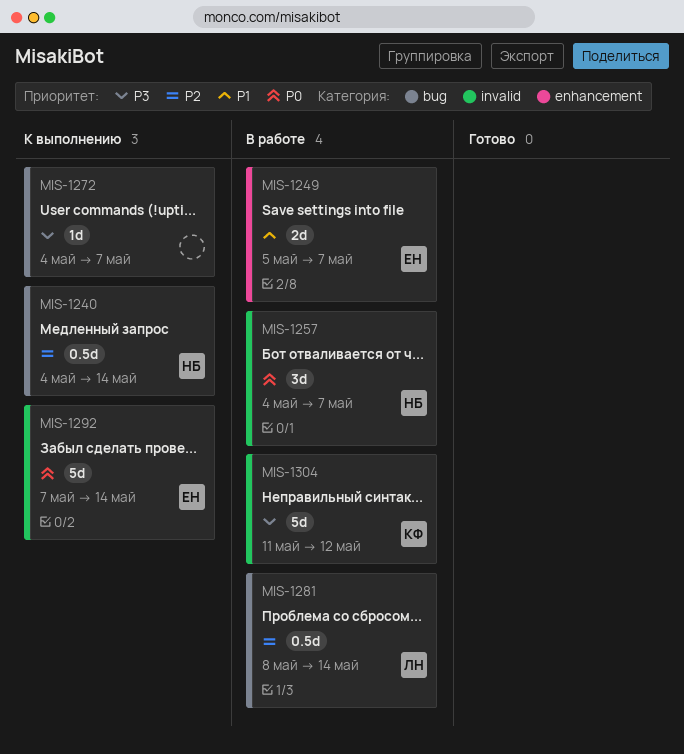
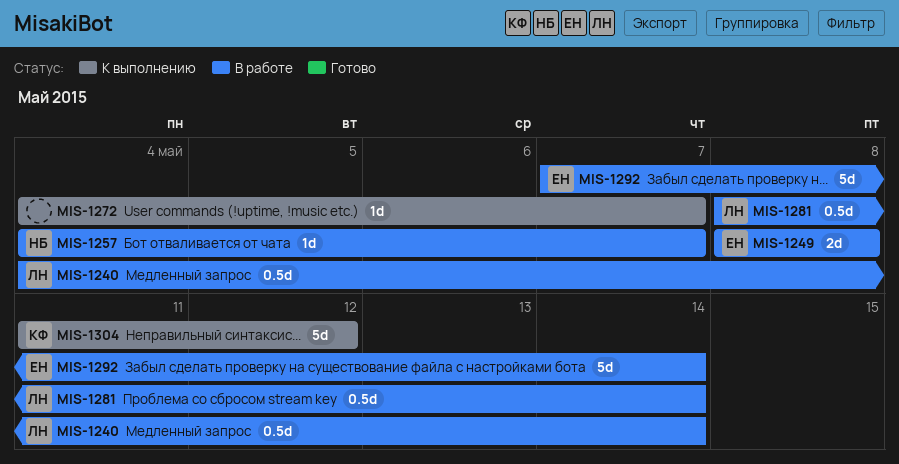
MIS-1240, status: К выполнению -> В работе
MIS-1240, owner: НБ -> ЛН
MIS-1249, start: May 5 -> May 8
MIS-1249, due: May 7 -> May 8
MIS-1257, estimate: 3d -> 1d
MIS-1292, status: К выполнению -> В работе
MIS-1304, status: В работе -> К выполнению

